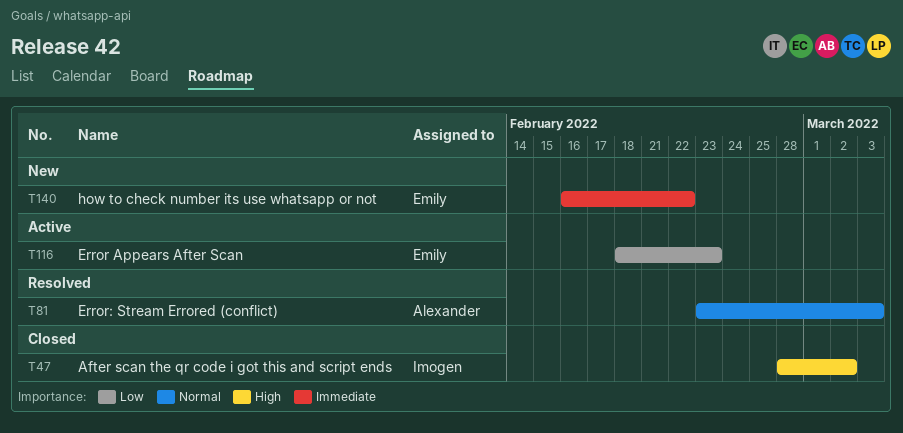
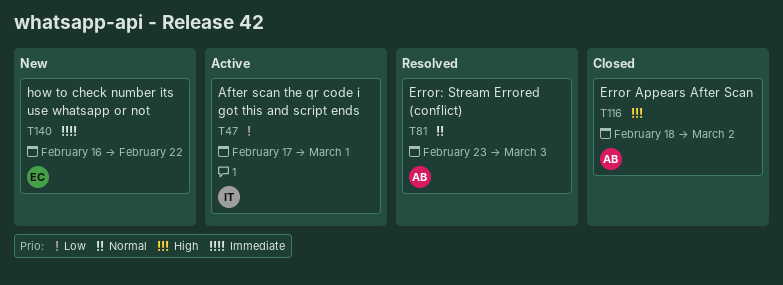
T47, status: Closed -> Active
T47, priority: High -> Low
T47, start: Feb 28 -> Feb 17
T47, due: Mar 2 -> Mar 1
T116, status: Active -> Closed
T116, owner: Emily -> Alexander
T116, priority: Low -> High
T116, due: Feb 23 -> Mar 2

